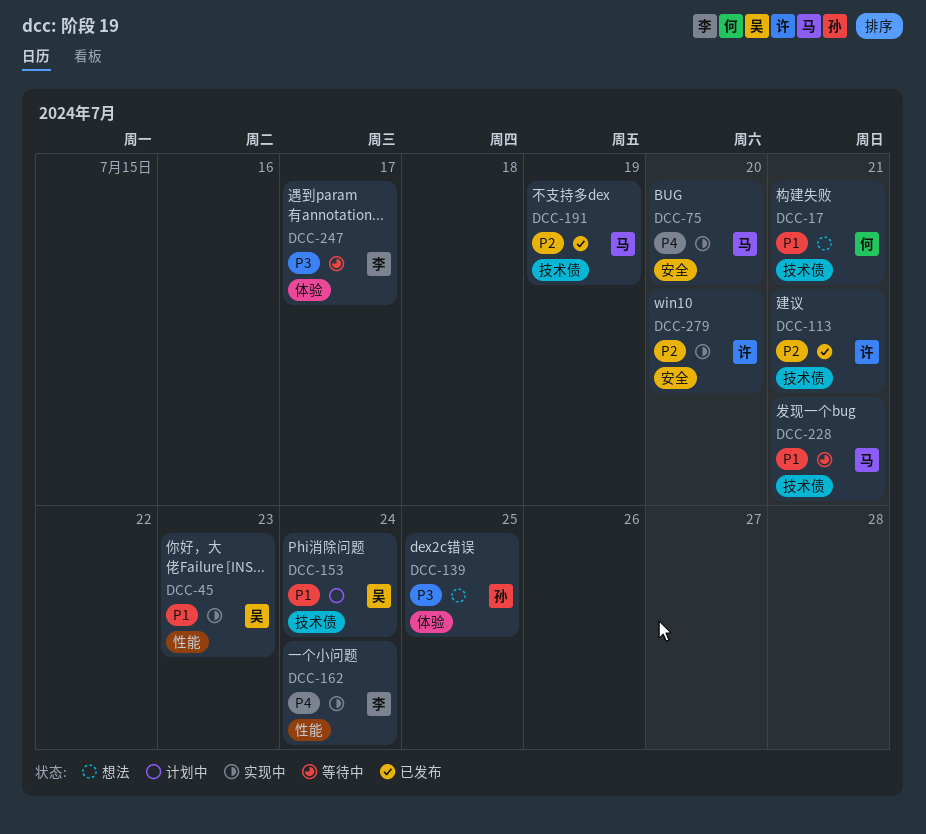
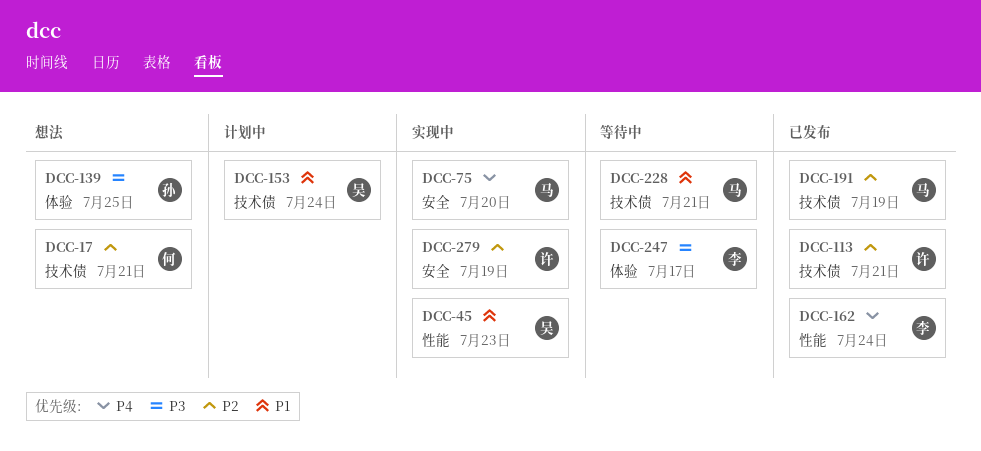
DCC-17, priority: P1 -> P2
DCC-162, status: 实现中 -> 已发布
DCC-279, due: Jul 20 -> Jul 19

